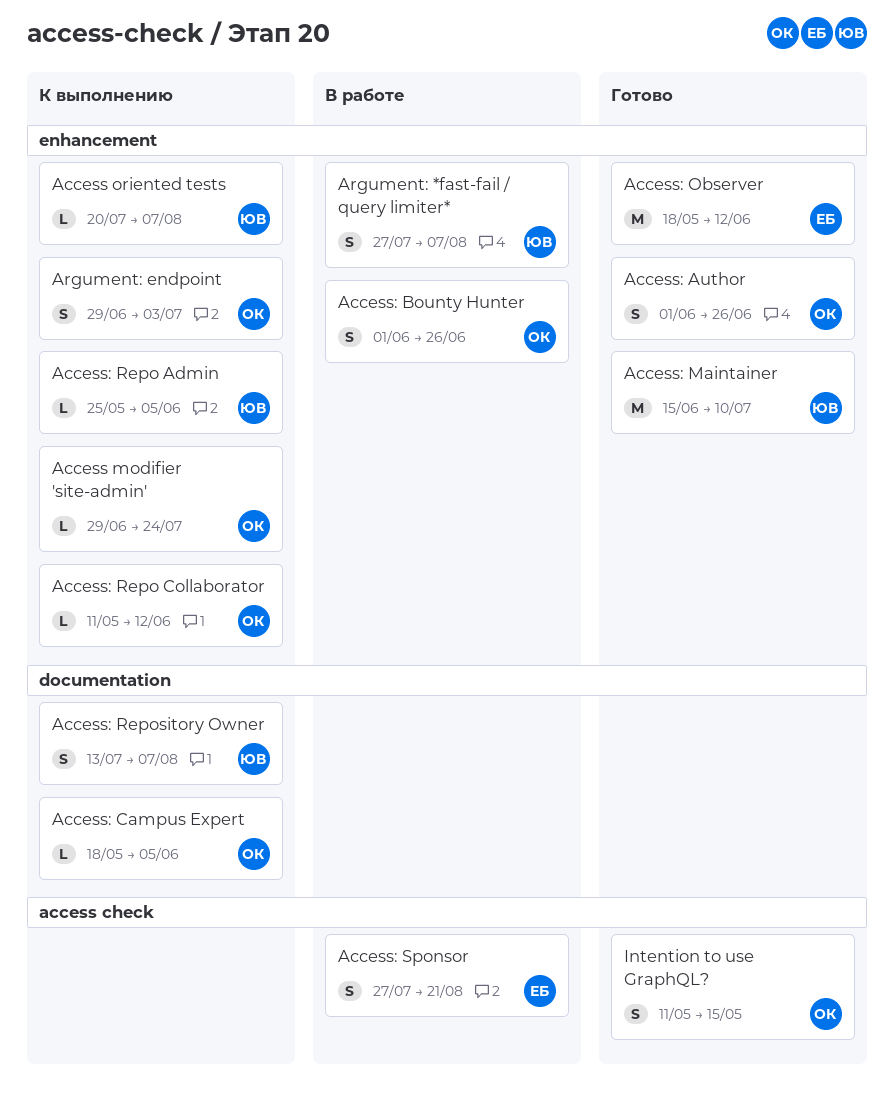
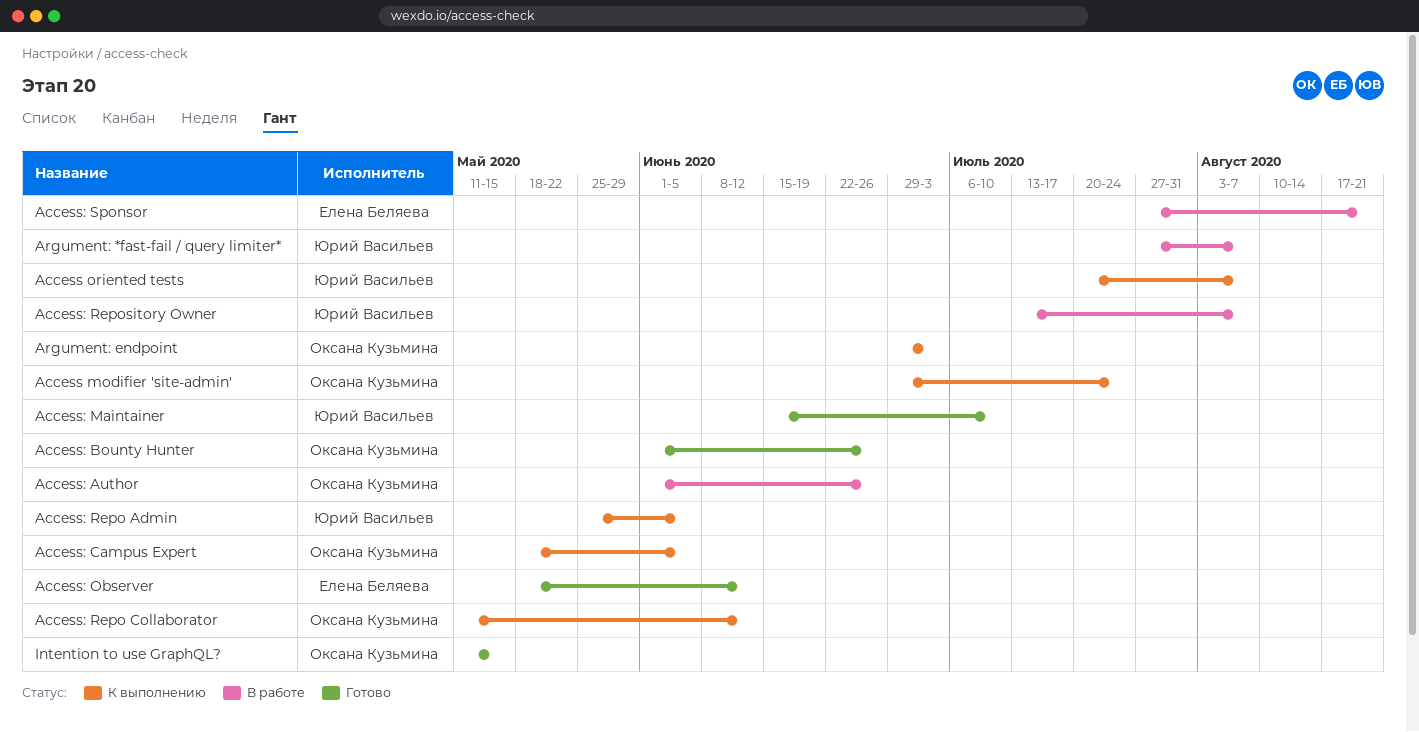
Access: Author, status: Готово -> В работе
Access: Bounty Hunter, status: В работе -> Готово
Access: Repository Owner, status: К выполнению -> В работе

